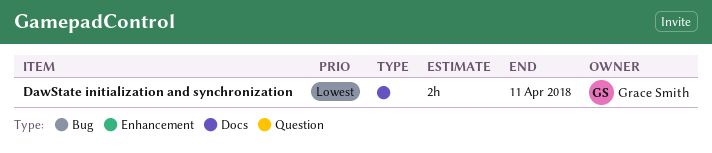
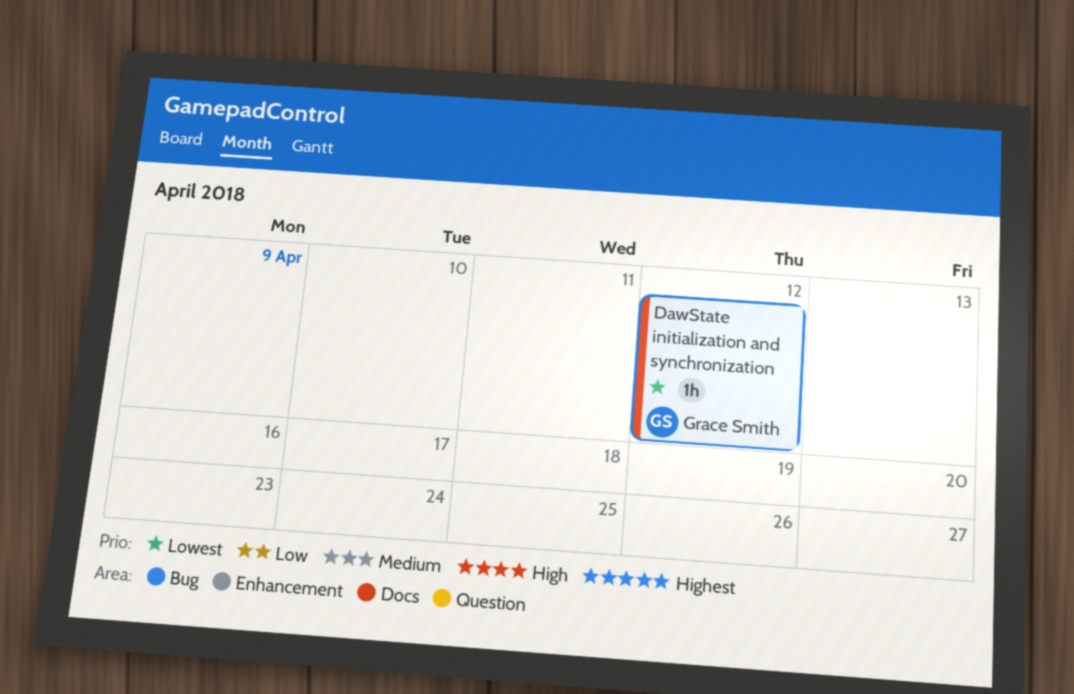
DawState initialization and synchronization, estimate: 2h -> 1h
DawState initialization and synchronization, due: Apr 11 -> Apr 12

